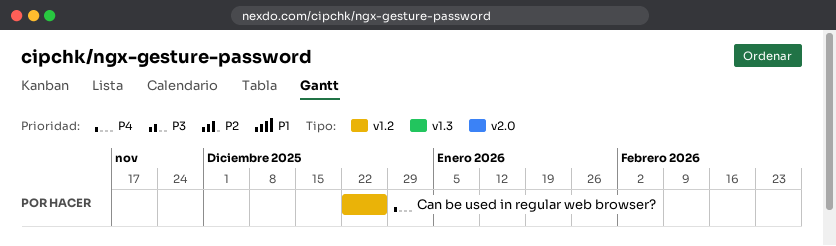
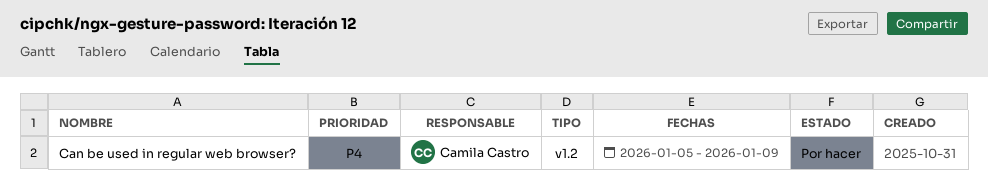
Can be used in regular web browser?, start: Dec 22 -> Jan 5
Can be used in regular web browser?, due: Dec 26 -> Jan 9

